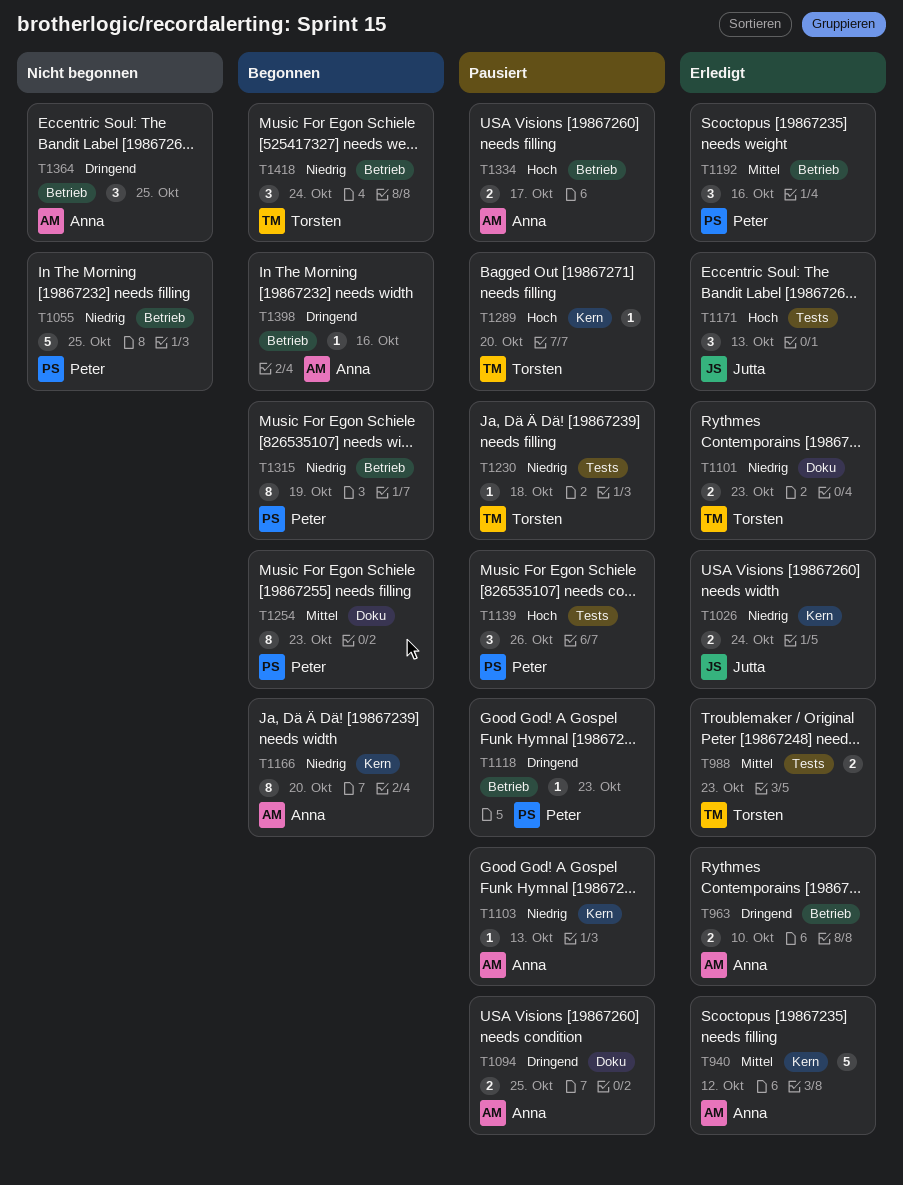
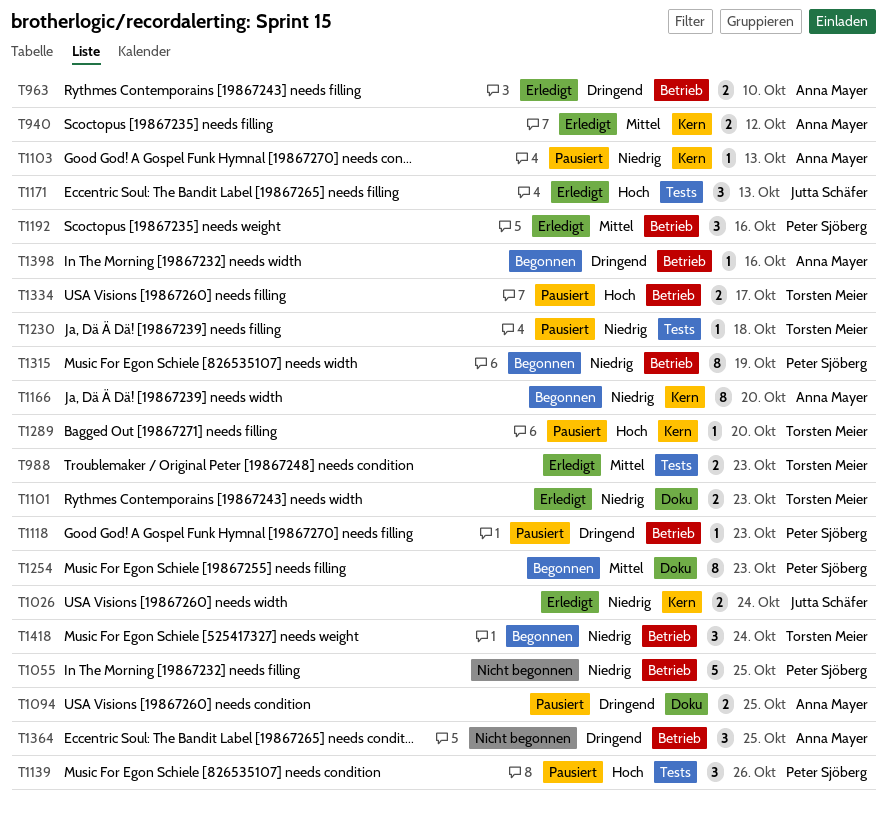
T940, estimate: 5 -> 2
T1334, owner: Anna Mayer -> Torsten Meier

